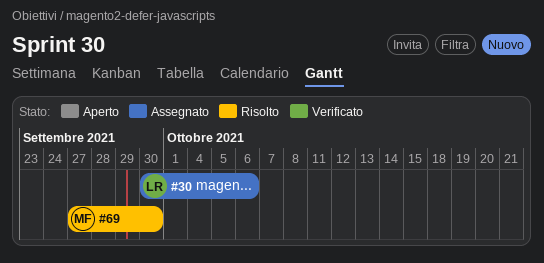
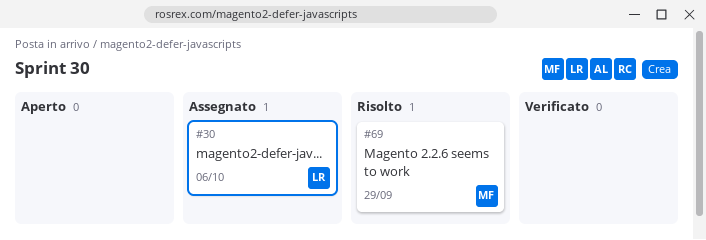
#69, due: Sep 30 -> Sep 29

